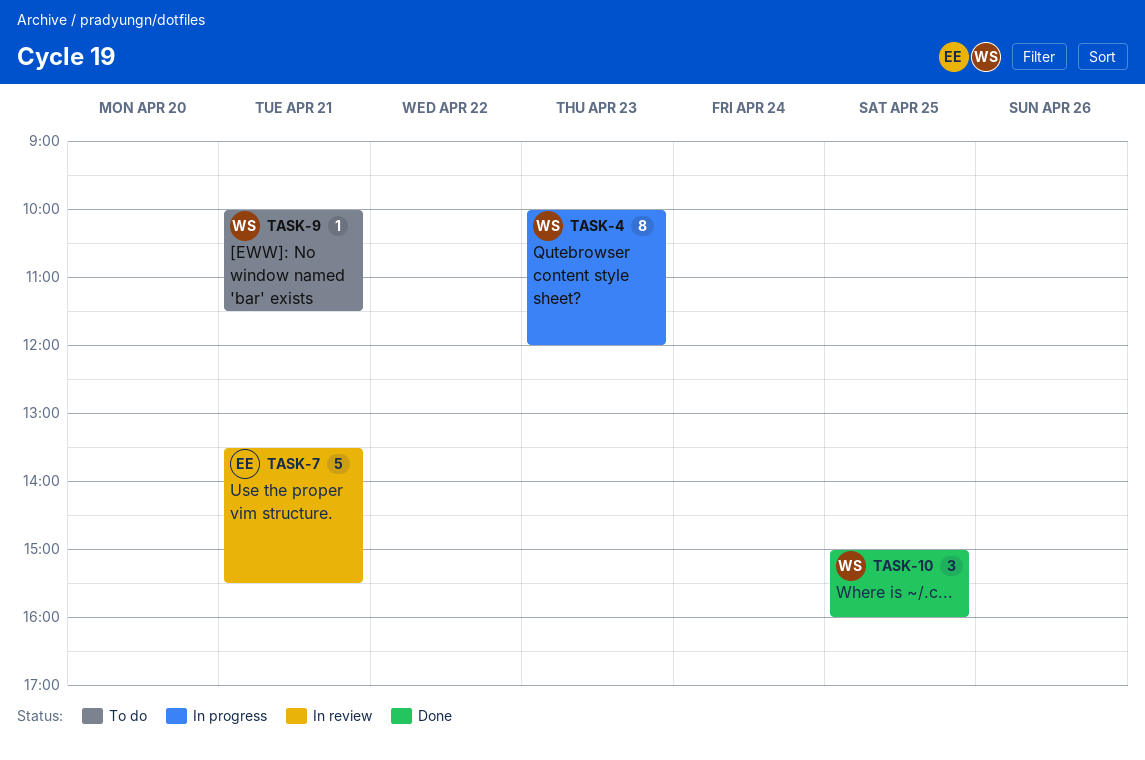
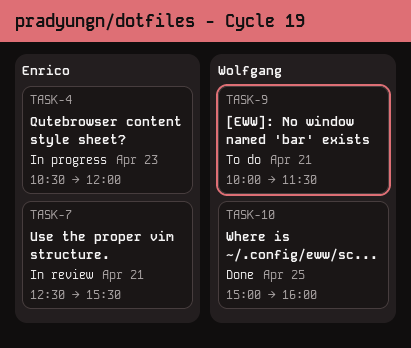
TASK-4, owner: Wolfgang -> Enrico
TASK-4, begins: 10:00 -> 10:30
TASK-7, begins: 13:30 -> 12:30

